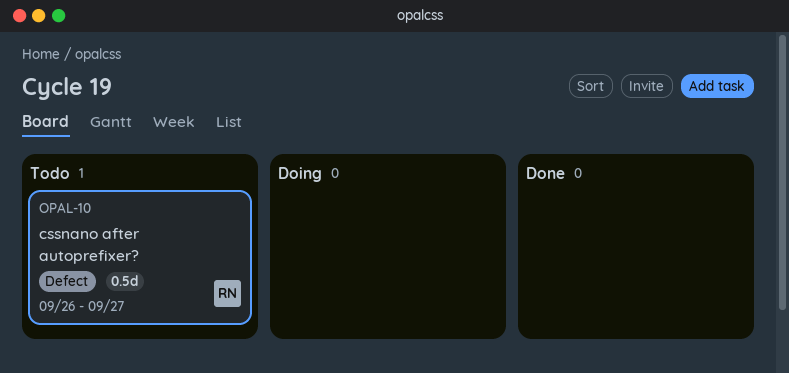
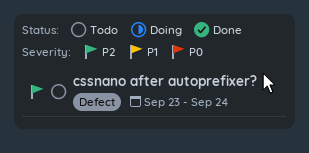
cssnano after autoprefixer?, start: Sep 26 -> Sep 23
cssnano after autoprefixer?, due: Sep 27 -> Sep 24

